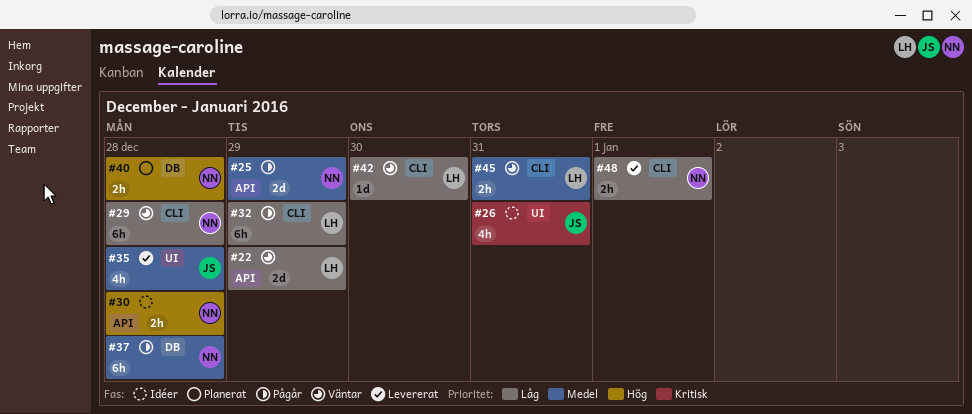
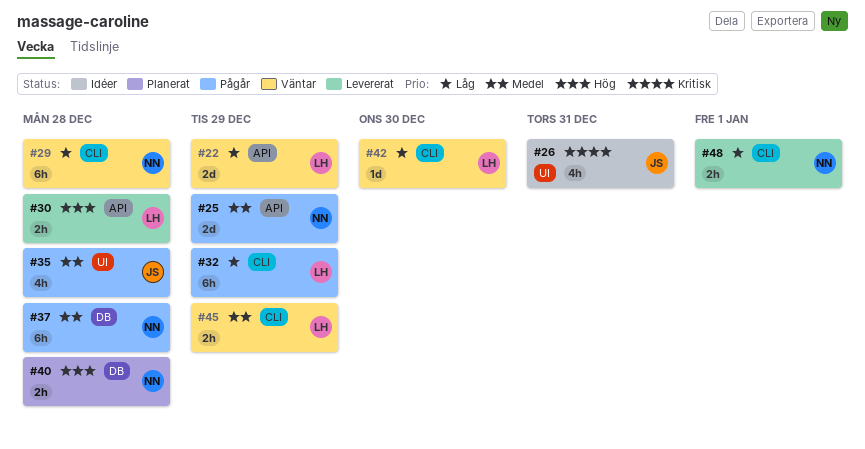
#30, status: Idéer -> Levererat
#30, owner: NN -> LH
#35, status: Levererat -> Pågår
#45, due: Dec 31 -> Dec 29

